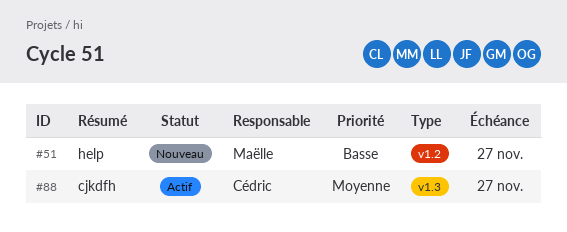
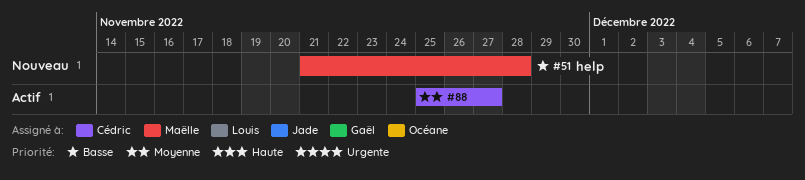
#51, due: Nov 27 -> Nov 28

